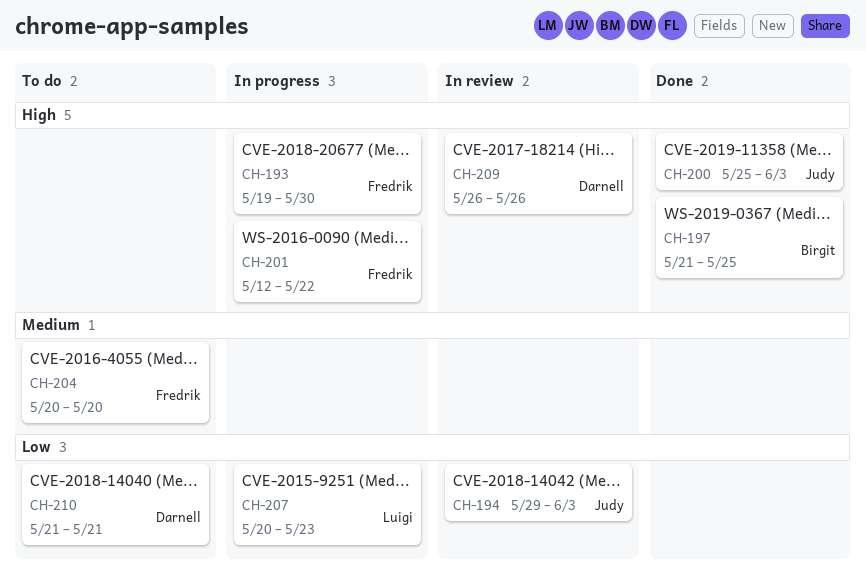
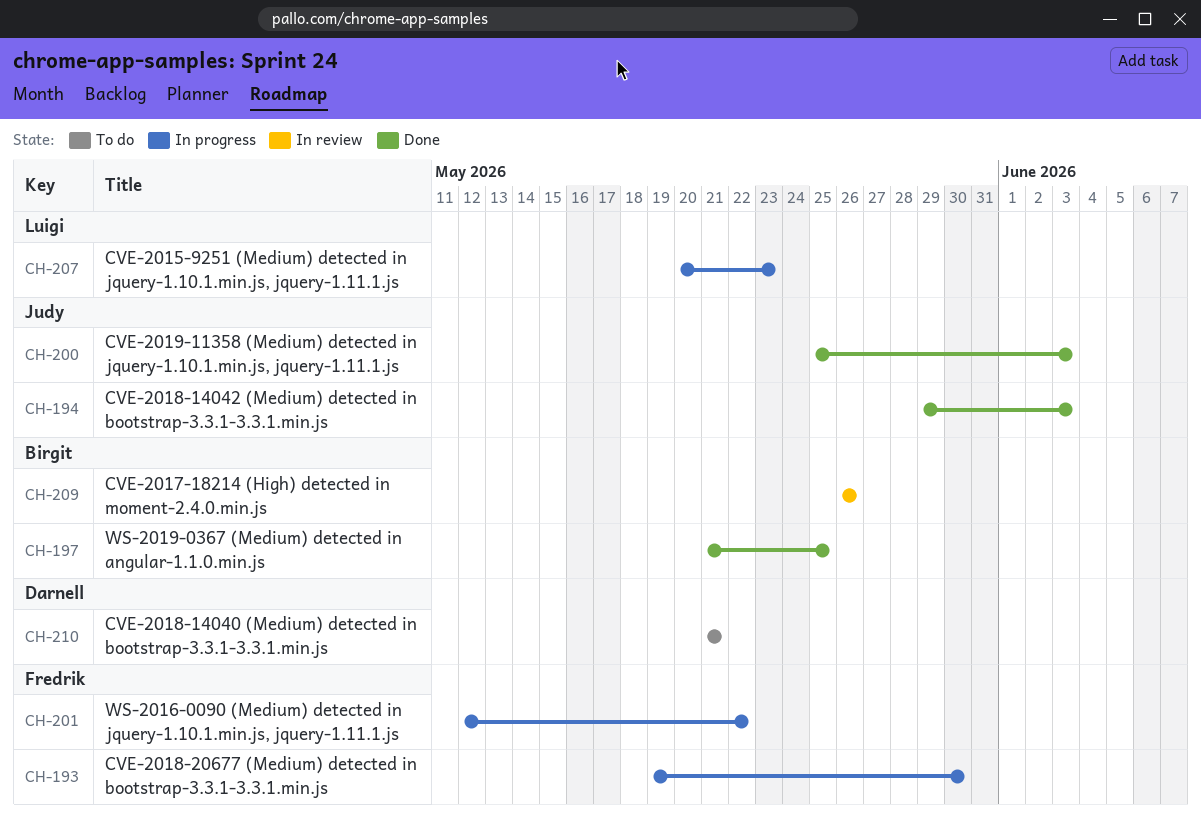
CH-194, status: In review -> Done
CH-204: present -> none
CH-209, owner: Darnell -> Birgit

